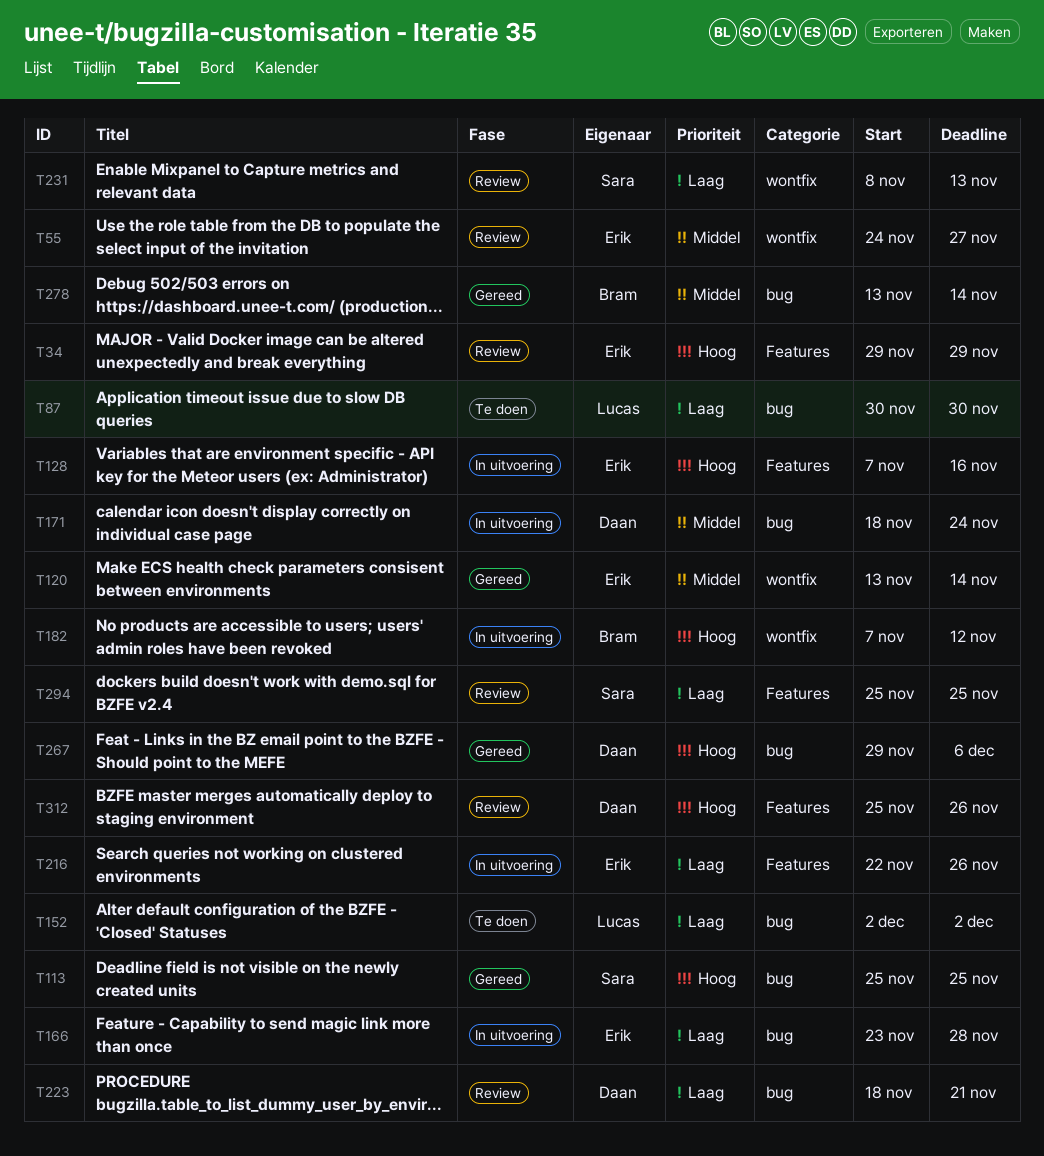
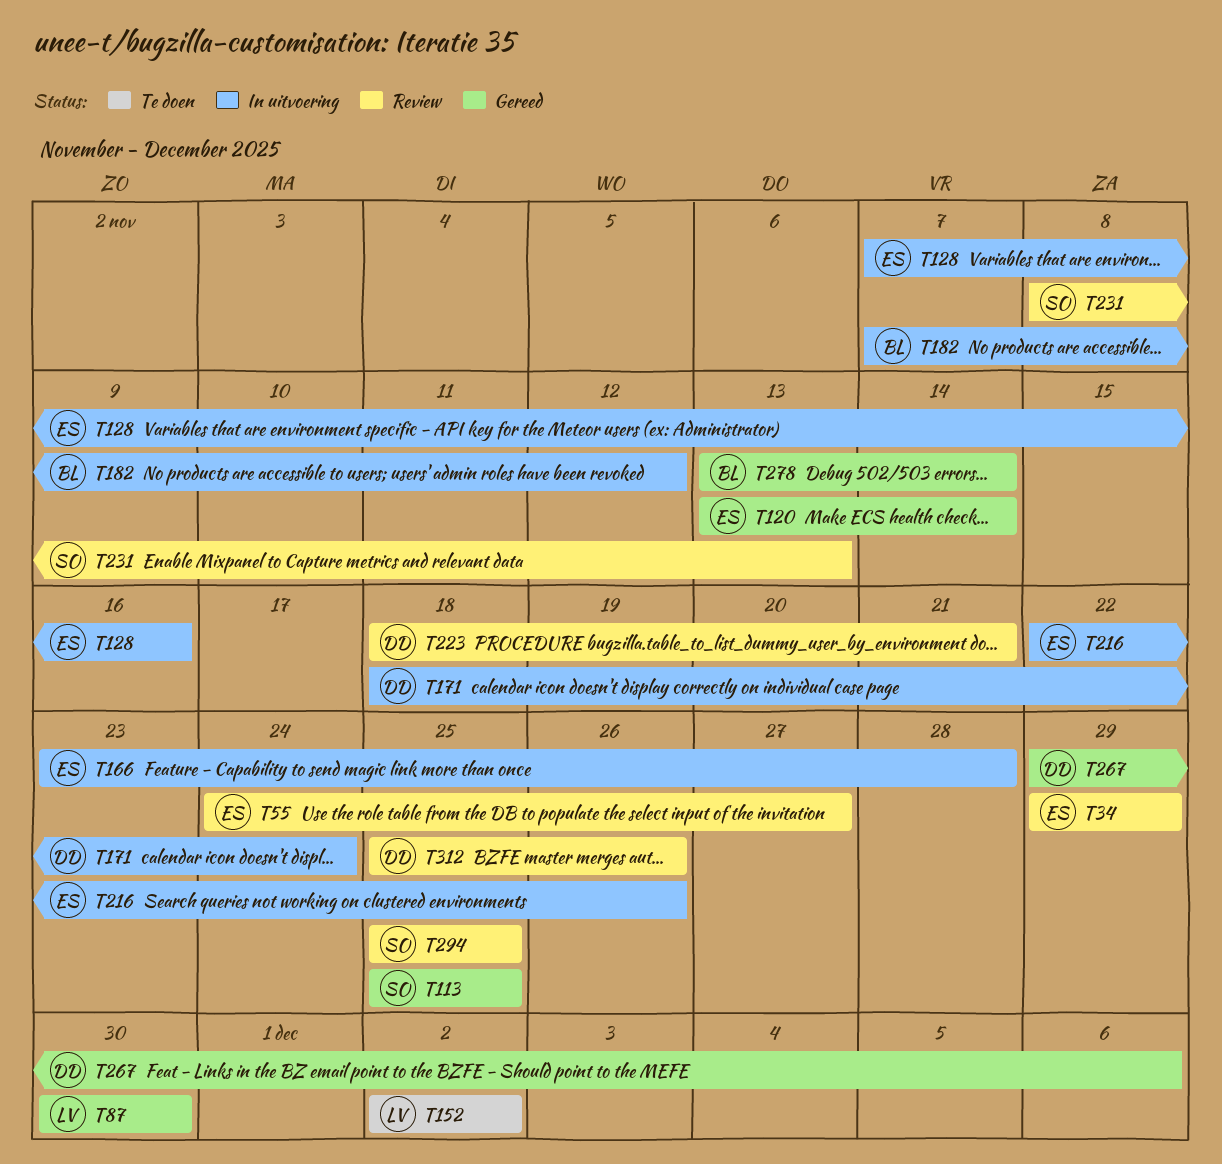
T87, status: Te doen -> Gereed

